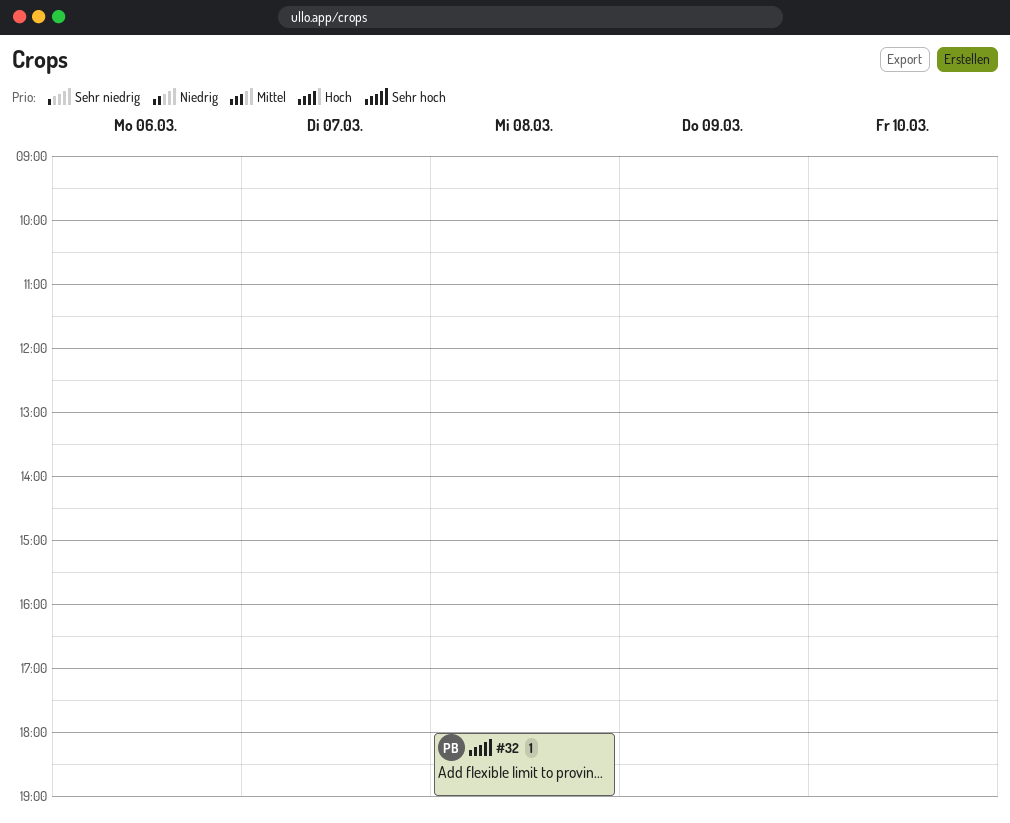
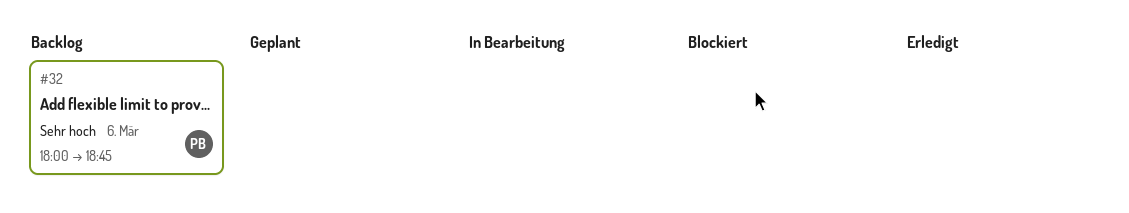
#32, day: Mar 8 -> Mar 6
#32, ends: 19:00 -> 18:45

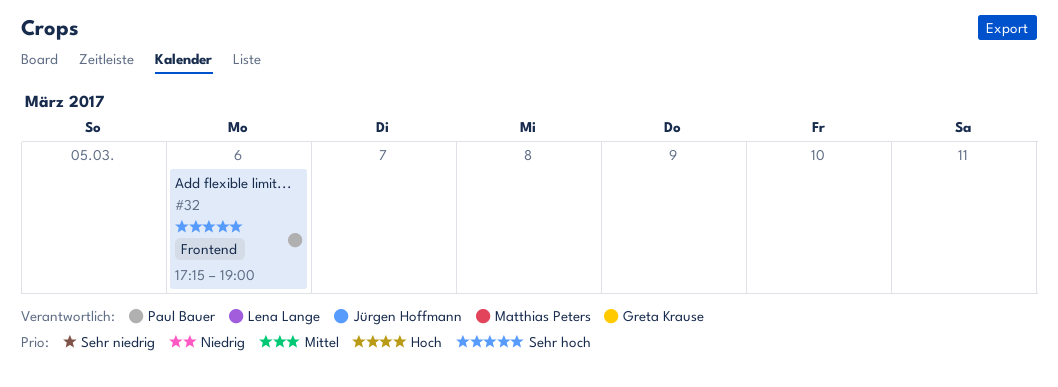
#32, begins: 18:00 -> 17:15
#32, ends: 18:45 -> 19:00

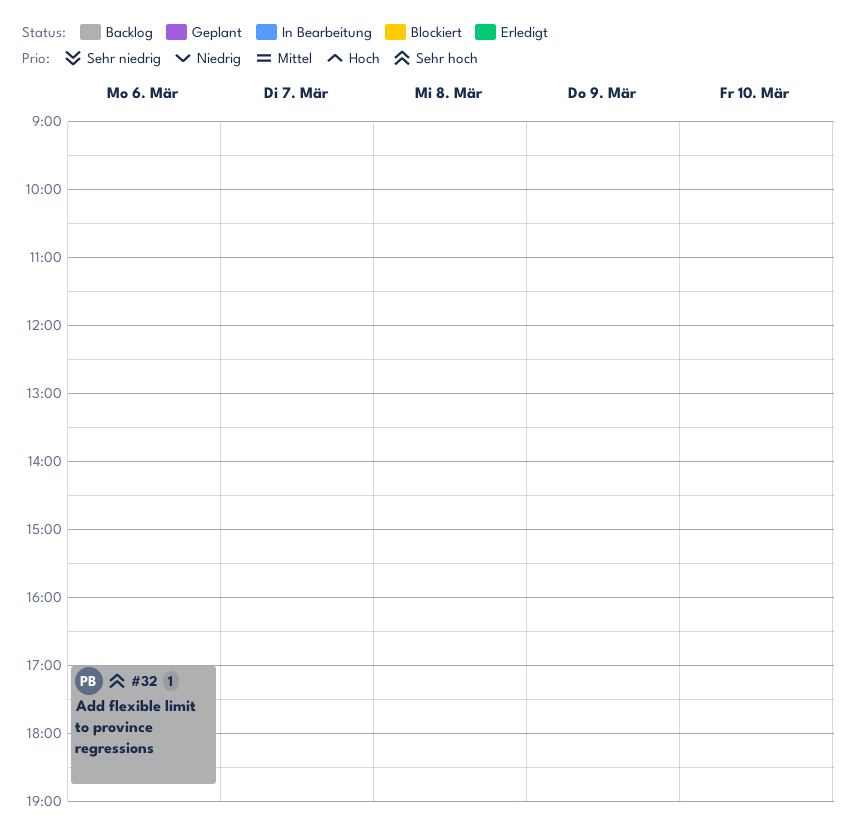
#32, begins: 17:15 -> 17:00
#32, ends: 19:00 -> 18:45

